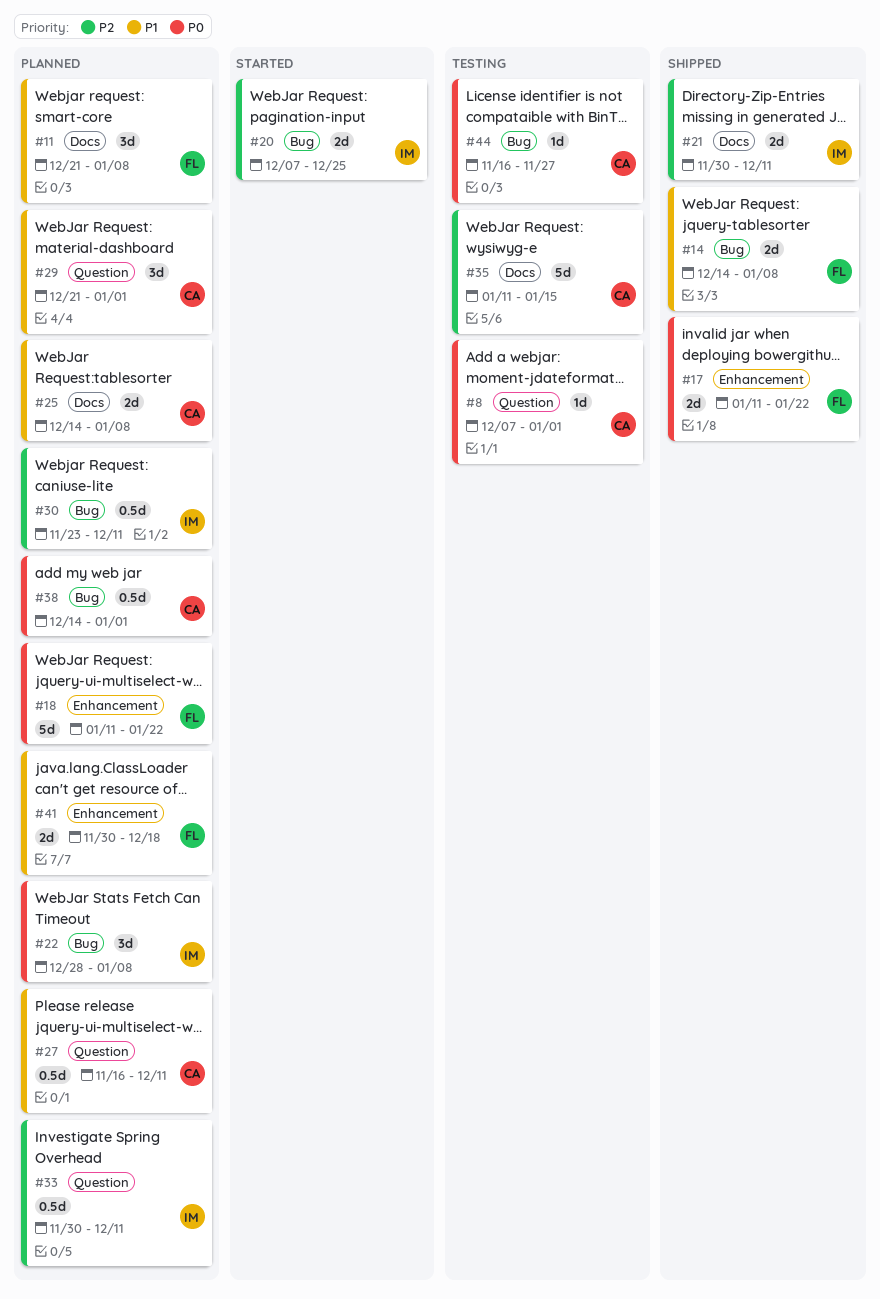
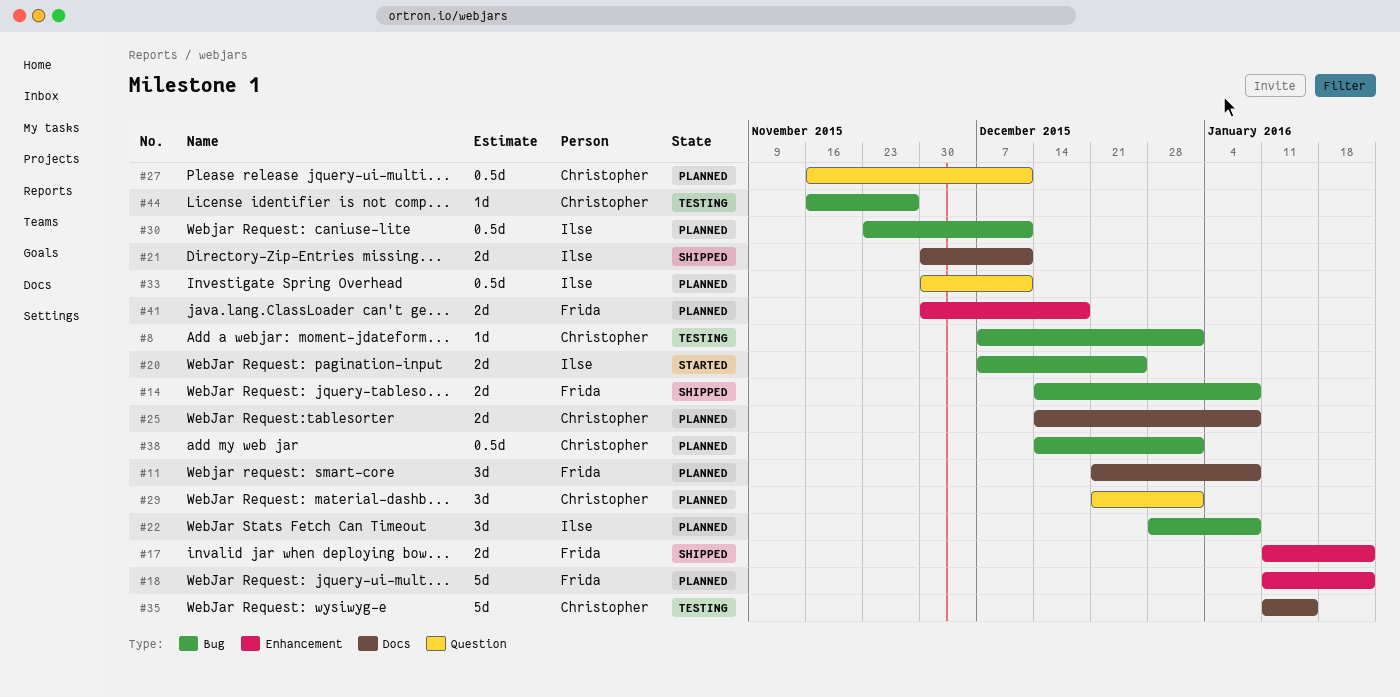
#8, label: Question -> Bug

